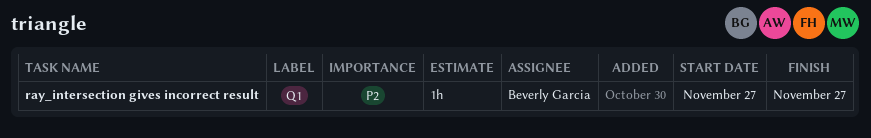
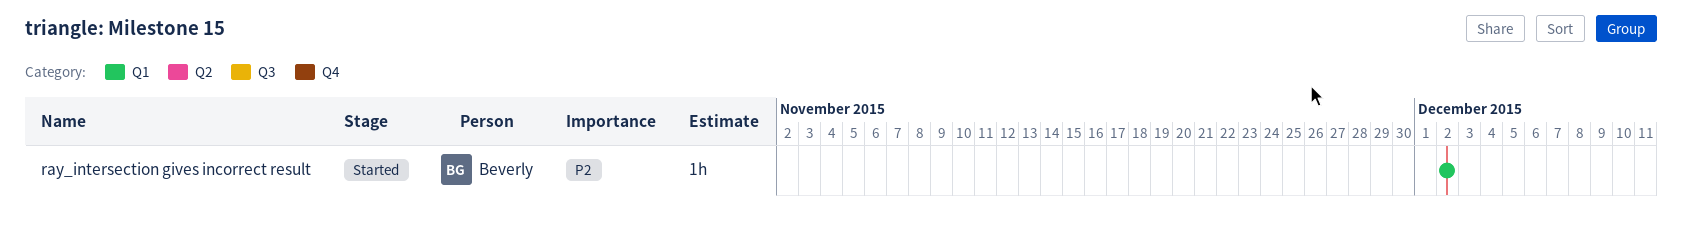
ray_intersection gives incorrect result, start: Nov 27 -> Dec 2
ray_intersection gives incorrect result, due: Nov 27 -> Dec 2

